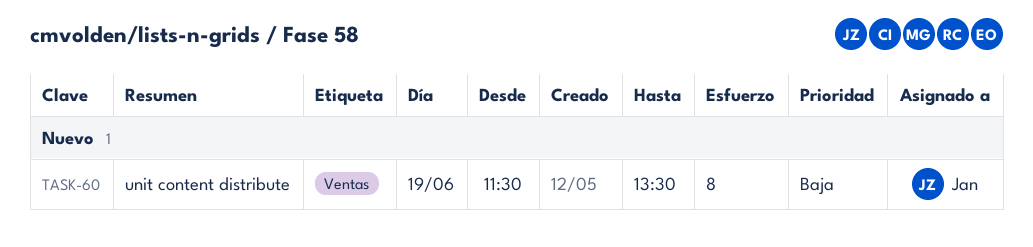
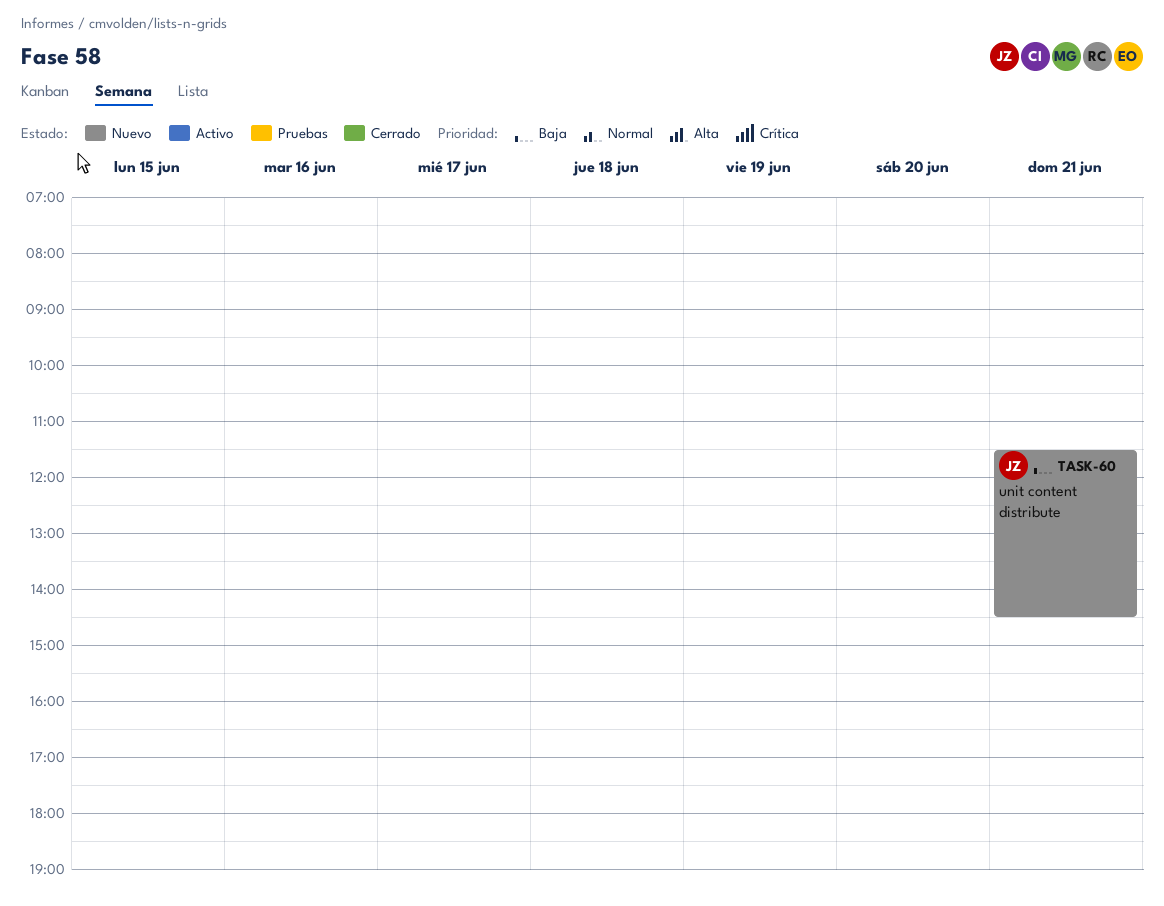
TASK-60, day: Jun 19 -> Jun 21
TASK-60, ends: 13:30 -> 14:30

